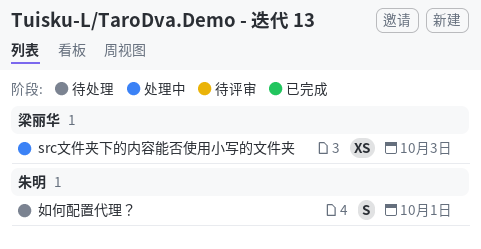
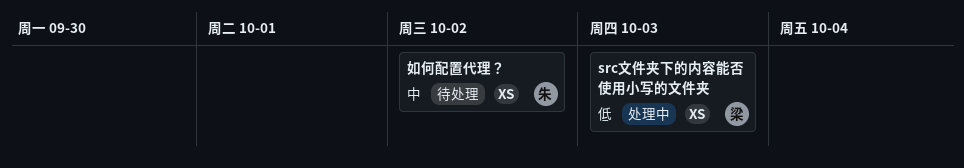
如何配置代理？, estimate: S -> XS
如何配置代理？, due: Oct 1 -> Oct 2

